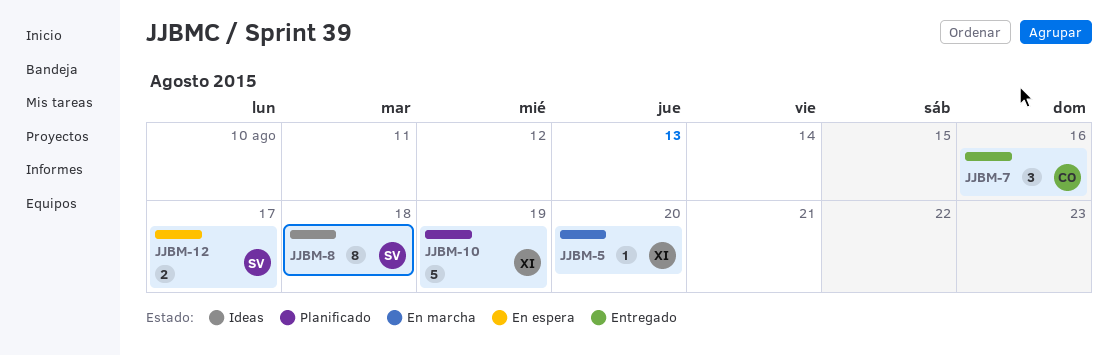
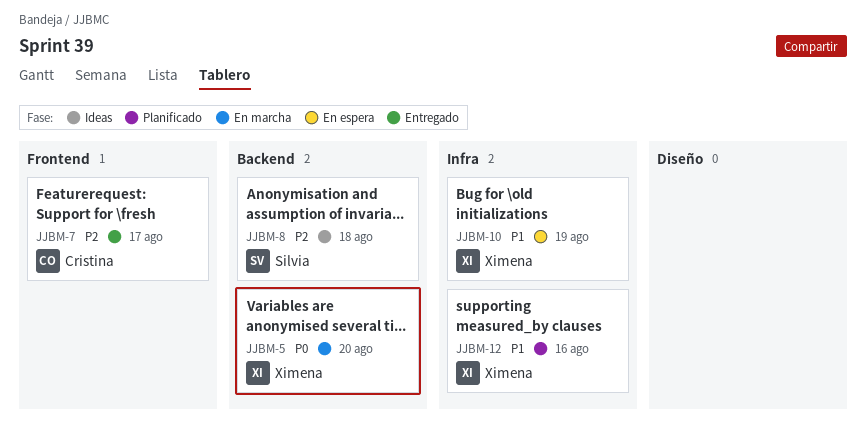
JJBM-7, due: Aug 16 -> Aug 17
JJBM-10, status: Planificado -> En espera
JJBM-12, status: En espera -> Planificado
JJBM-12, owner: Silvia -> Ximena
JJBM-12, due: Aug 17 -> Aug 16

